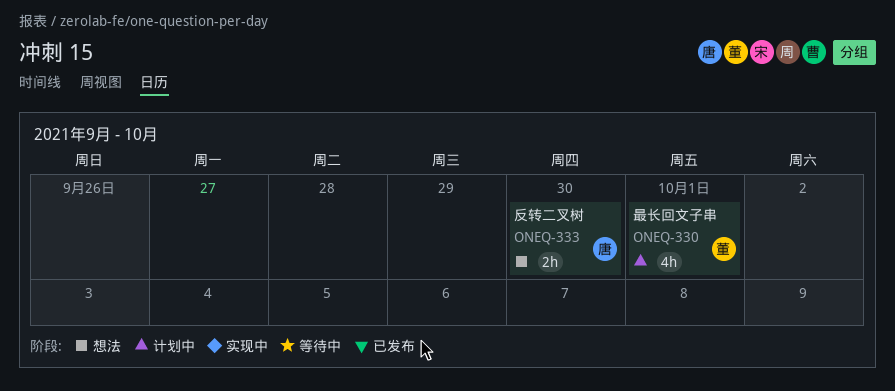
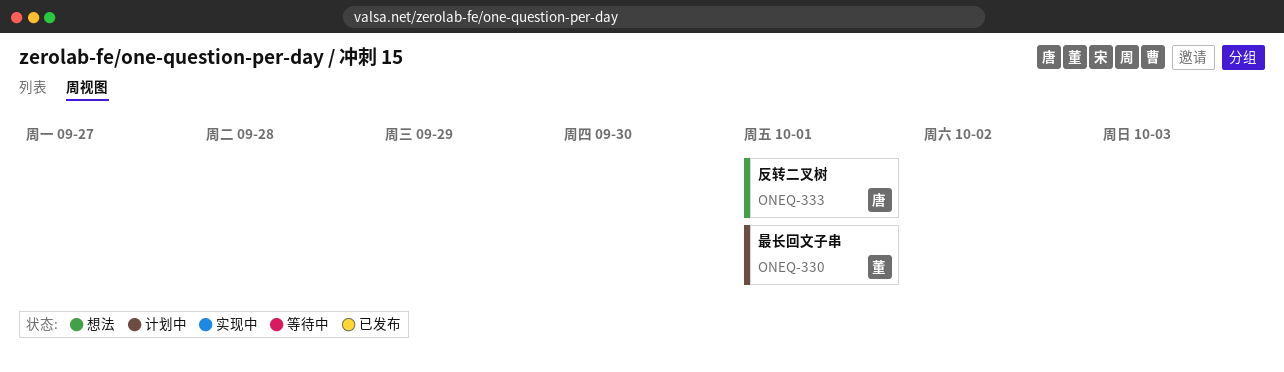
ONEQ-333, due: Sep 30 -> Oct 1

